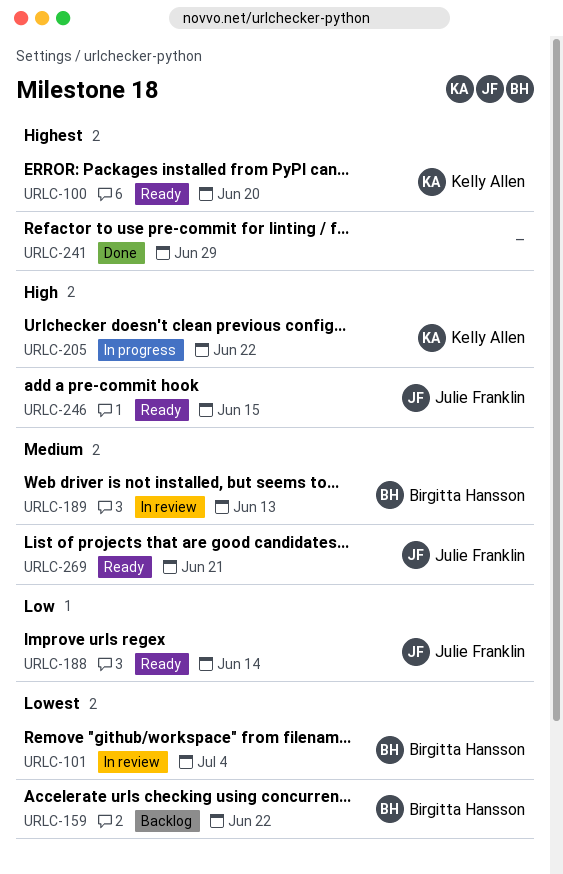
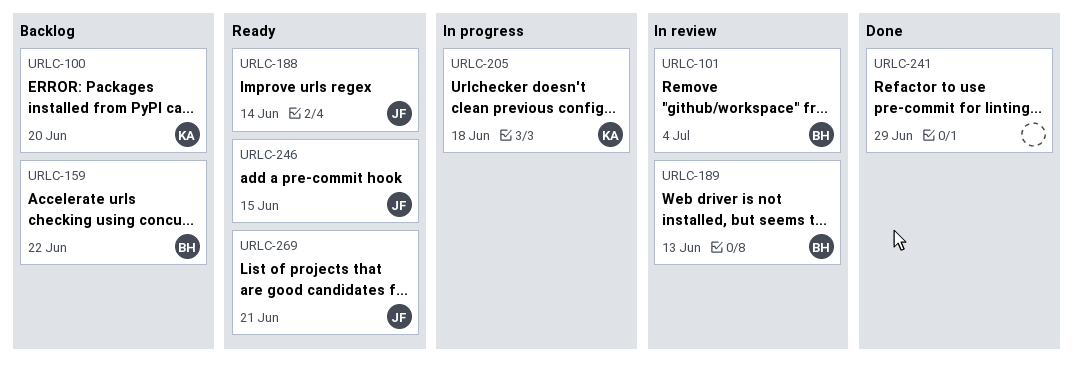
URLC-100, status: Ready -> Backlog
URLC-205, due: Jun 22 -> Jun 18

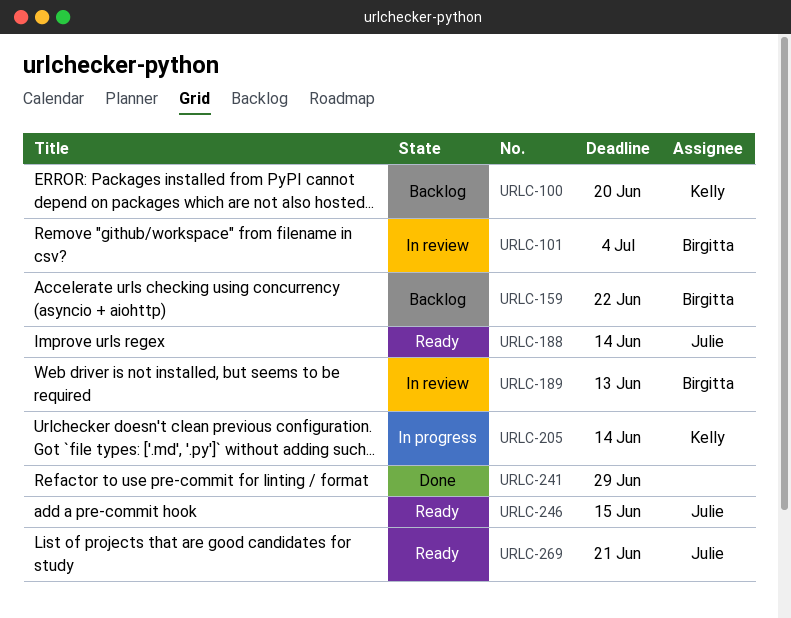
URLC-205, due: Jun 18 -> Jun 14

